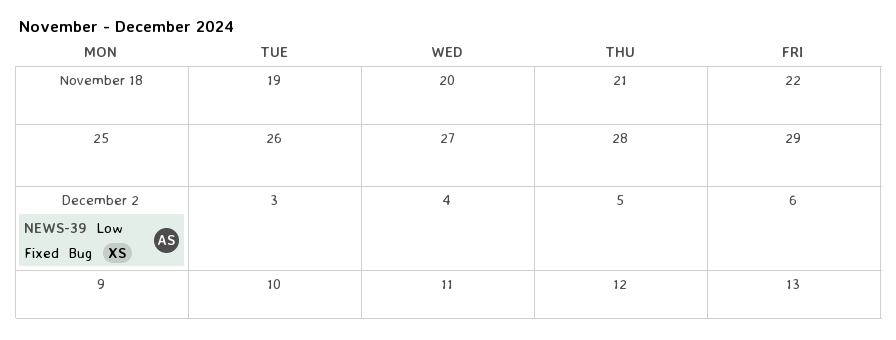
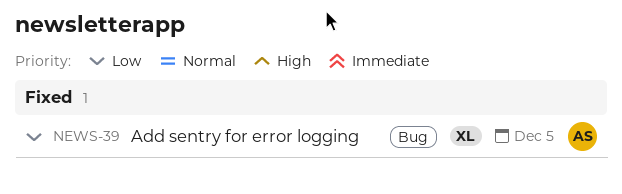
NEWS-39, estimate: XS -> XL
NEWS-39, due: Dec 2 -> Dec 5

